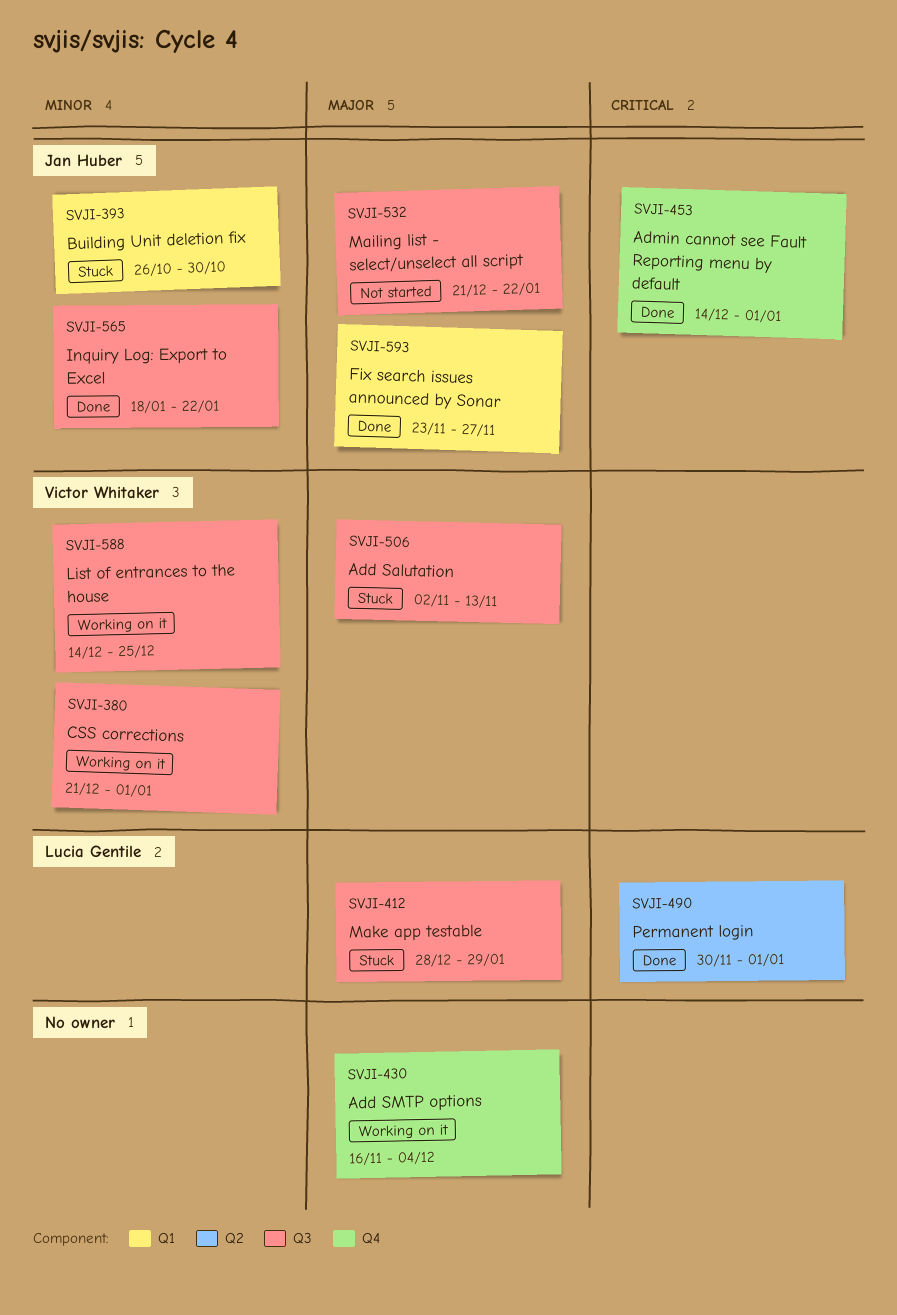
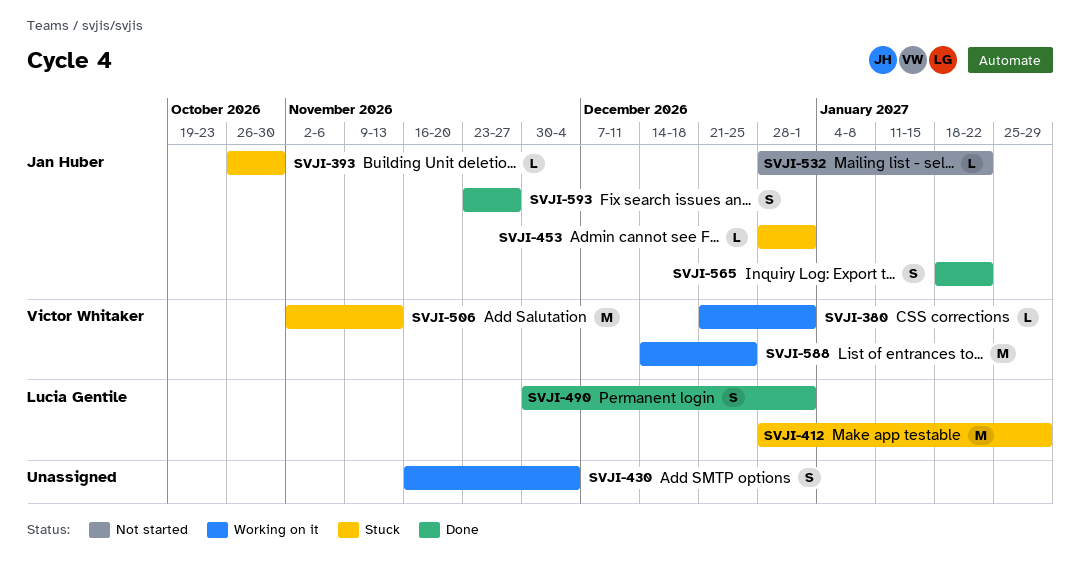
SVJI-453, status: Done -> Stuck
SVJI-453, start: Dec 14 -> Dec 28
SVJI-532, start: Dec 21 -> Dec 28

